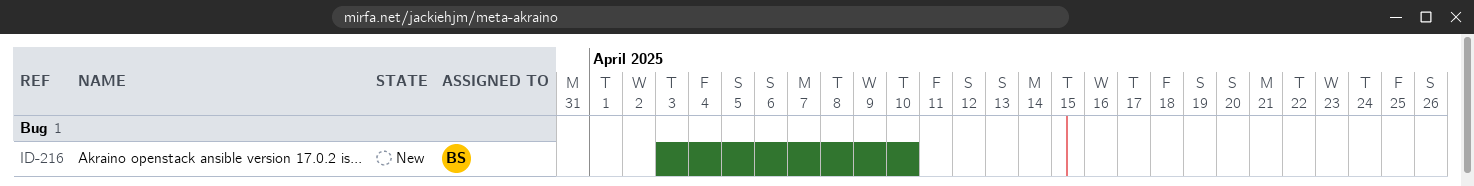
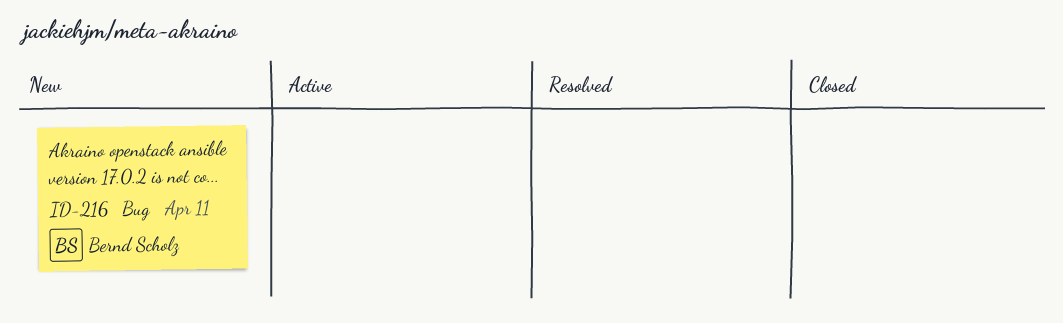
ID-216, due: Apr 10 -> Apr 11

